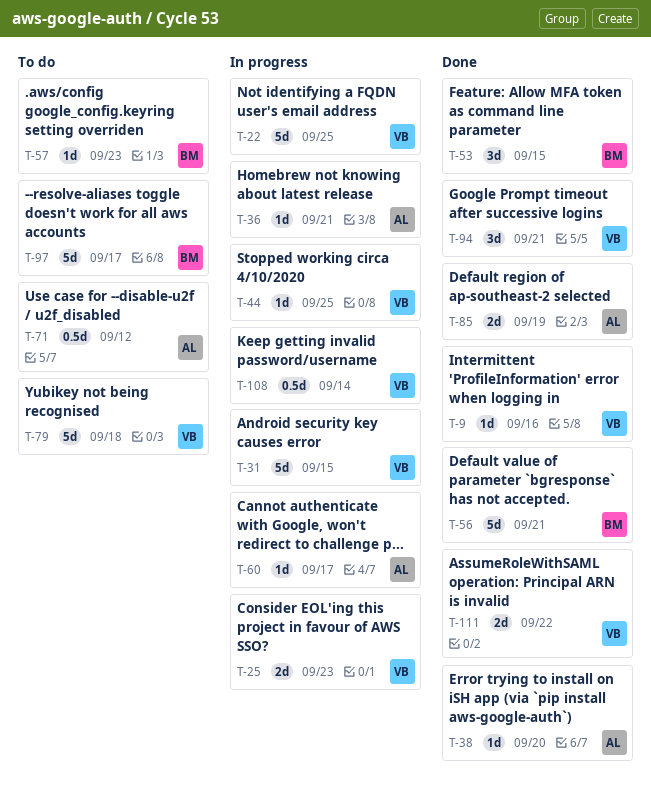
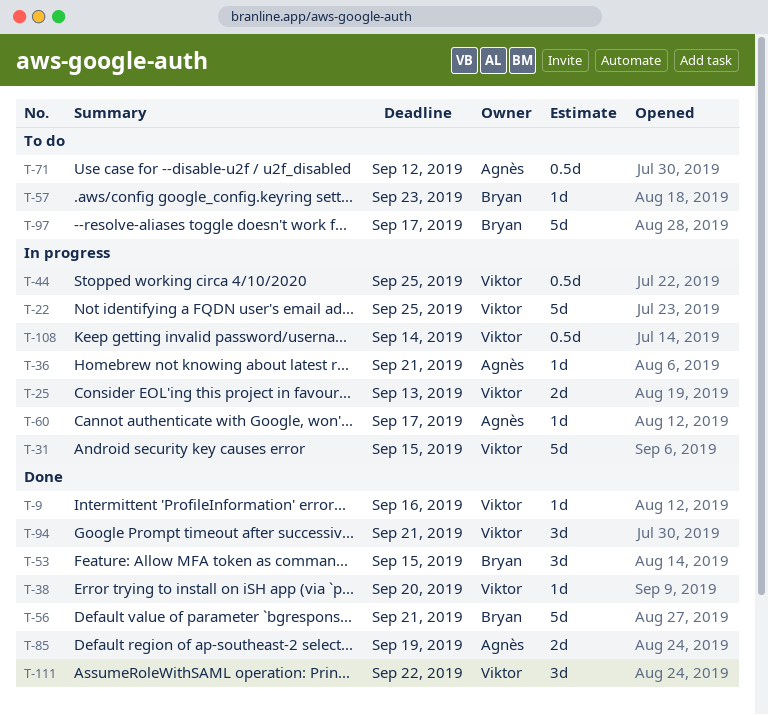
T-25, due: Sep 23 -> Sep 13
T-38, owner: Agnès -> Viktor
T-44, estimate: 1d -> 0.5d
T-79: present -> none
T-111, estimate: 2d -> 3d

